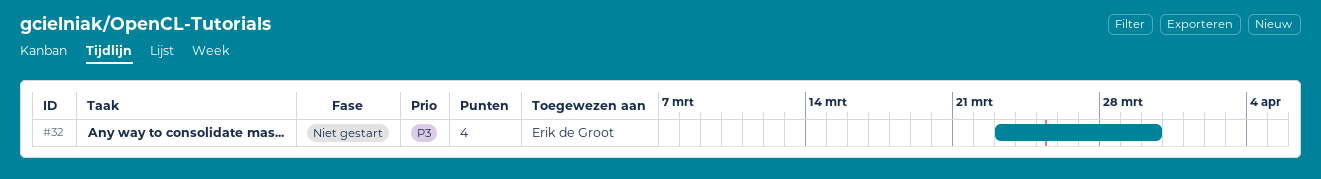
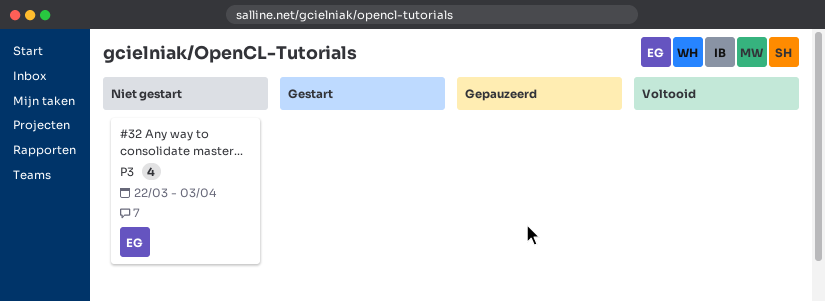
#32, start: Mar 23 -> Mar 22
#32, due: Mar 30 -> Apr 3

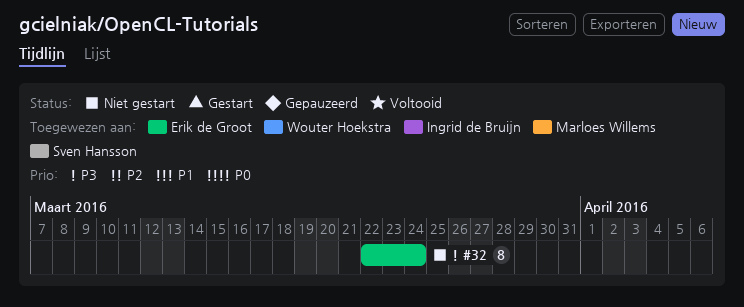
#32, estimate: 4 -> 8
#32, due: Apr 3 -> Mar 24

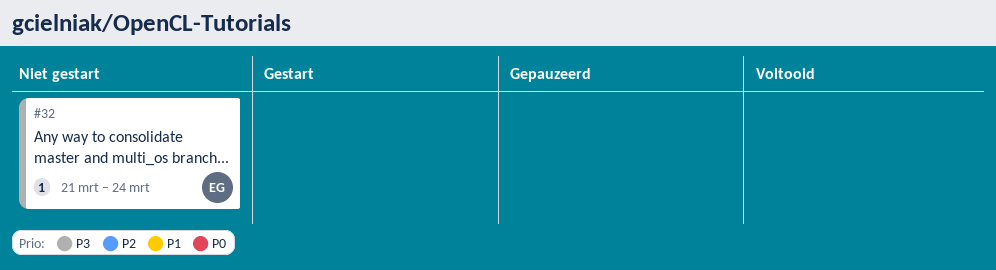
#32, estimate: 8 -> 1
#32, start: Mar 22 -> Mar 21

